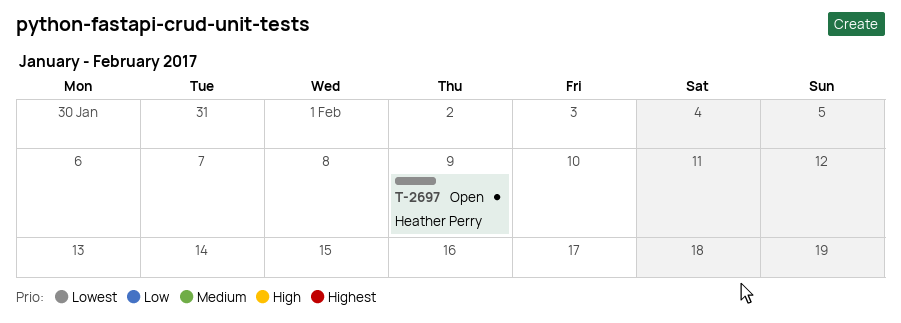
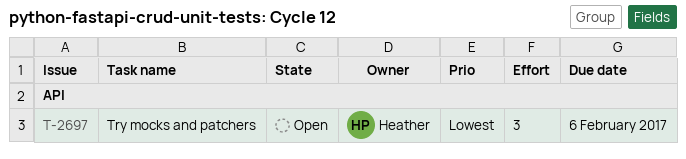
T-2697, estimate: 1 -> 3
T-2697, due: Feb 9 -> Feb 6

